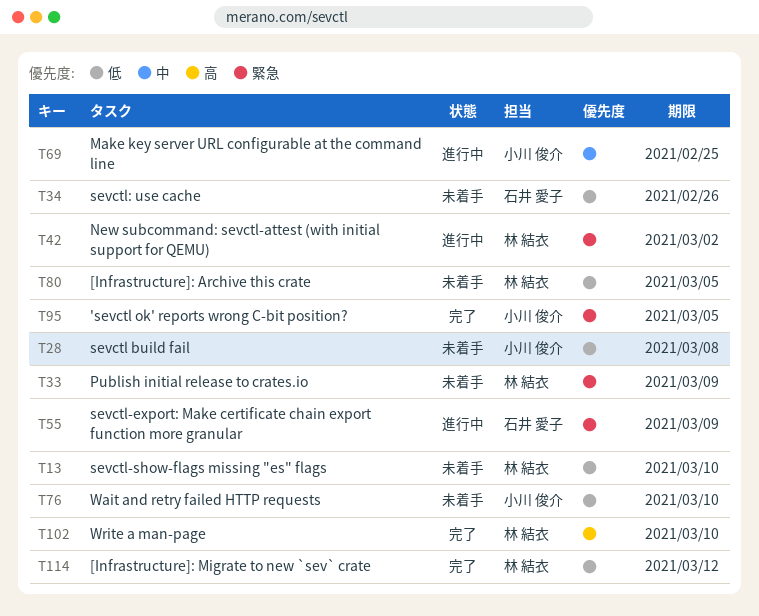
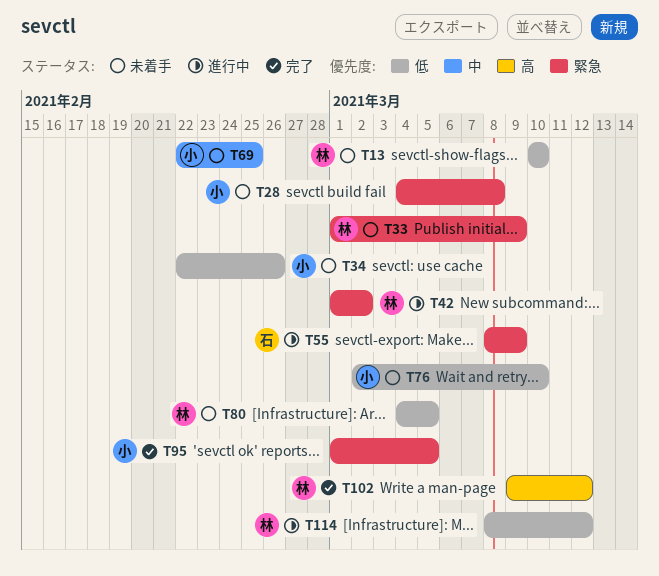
T28, priority: 低 -> 緊急
T34, owner: 石井 愛子 -> 小川 俊介
T69, status: 進行中 -> 未着手
T102, due: Mar 10 -> Mar 12
T114, status: 完了 -> 進行中

